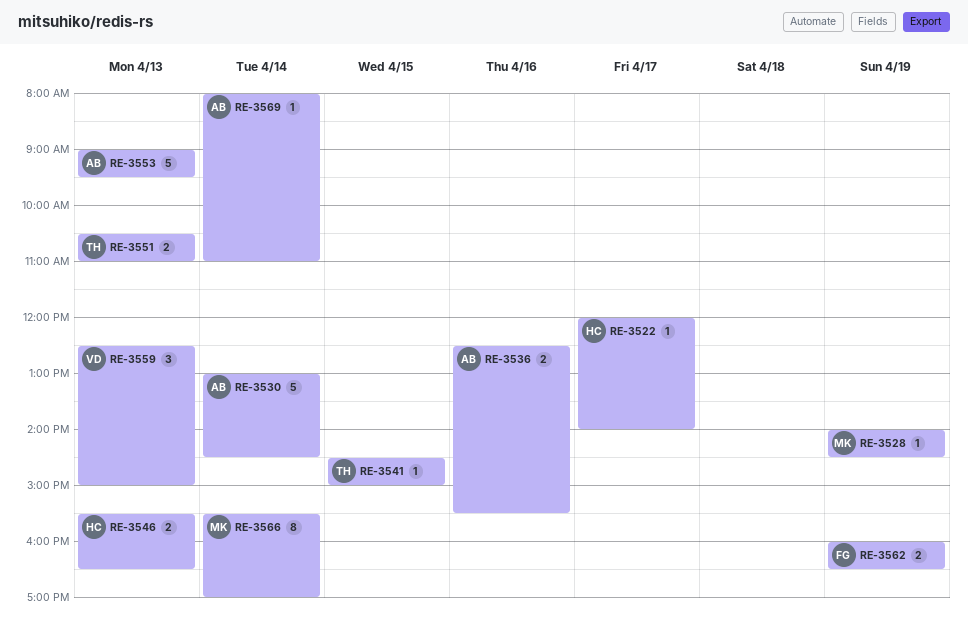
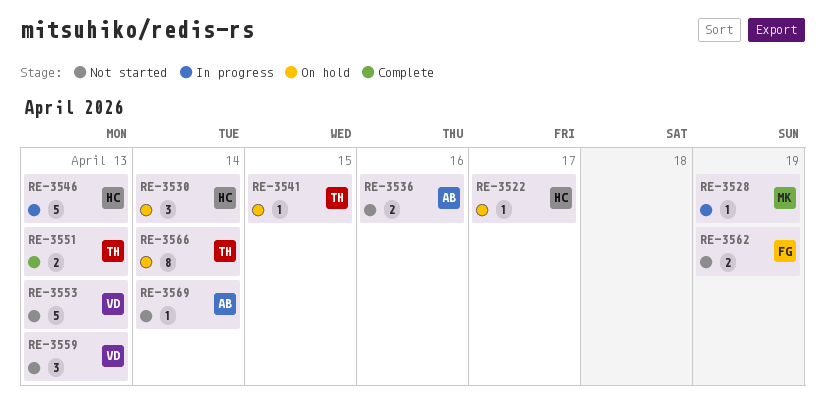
RE-3530, owner: AB -> HC
RE-3530, estimate: 5 -> 3
RE-3546, estimate: 2 -> 5
RE-3553, owner: AB -> VD
RE-3566, owner: MK -> TH

